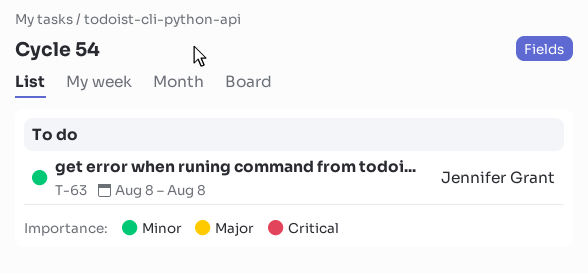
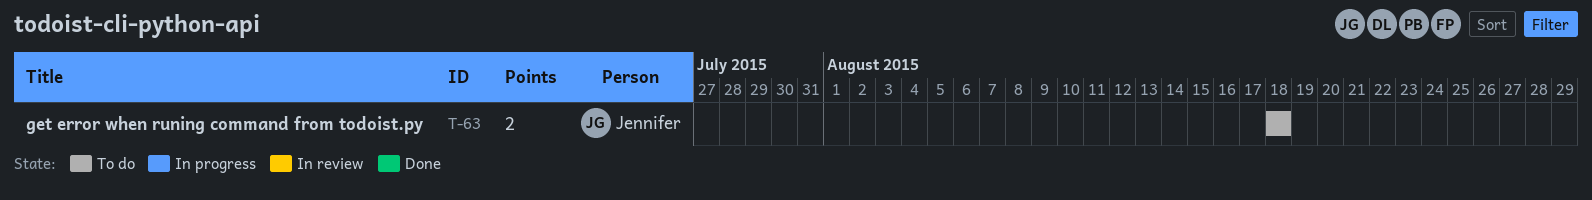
T-63, start: Aug 8 -> Aug 18
T-63, due: Aug 8 -> Aug 18

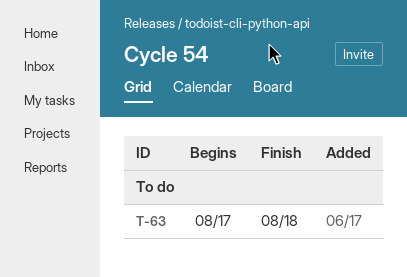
T-63, start: Aug 18 -> Aug 17

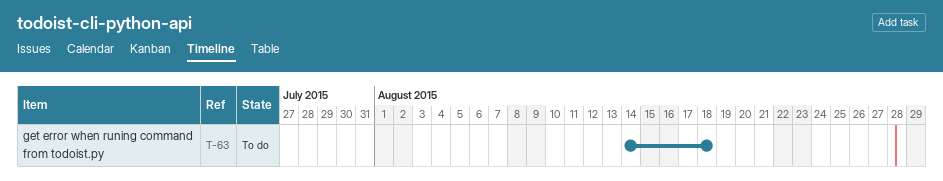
T-63, start: Aug 17 -> Aug 14

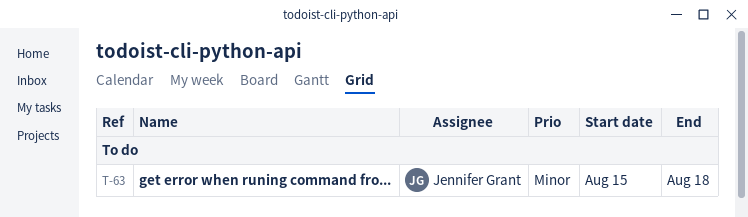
T-63, start: Aug 14 -> Aug 15

